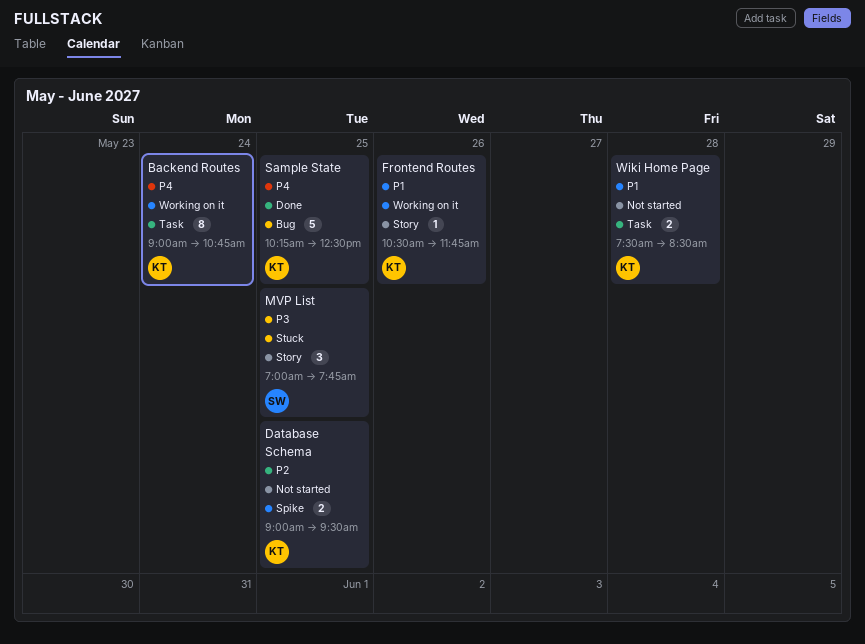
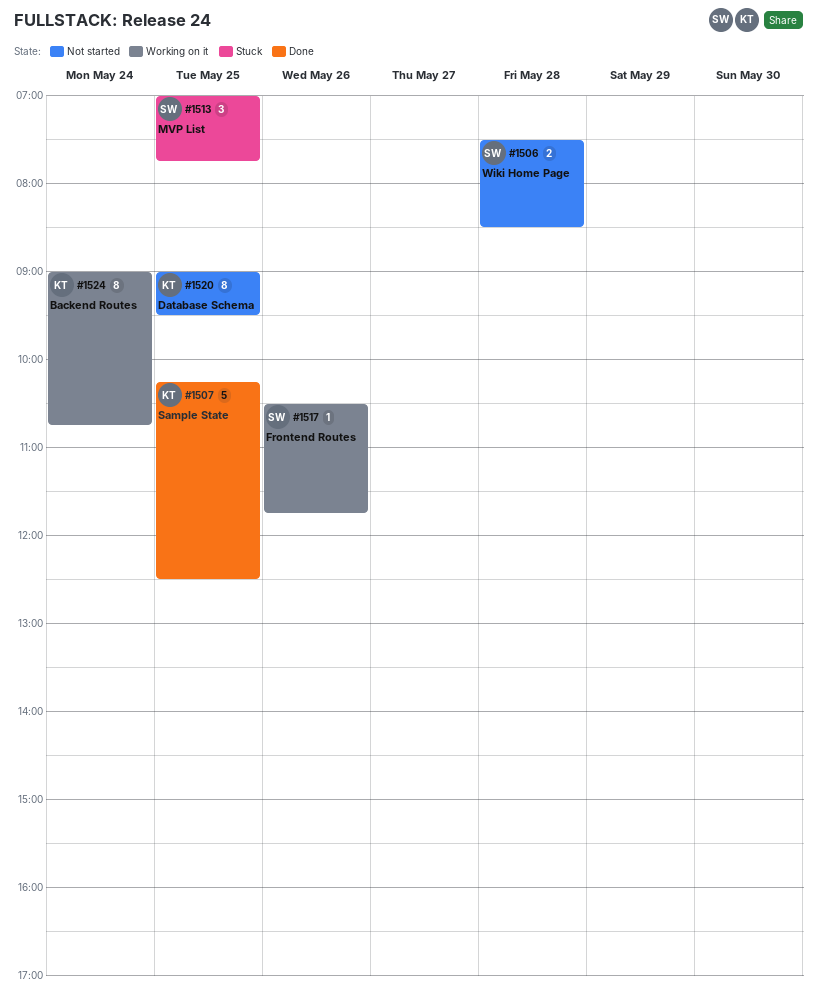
Database Schema, estimate: 2 -> 8
Frontend Routes, owner: KT -> SW
Wiki Home Page, owner: KT -> SW

